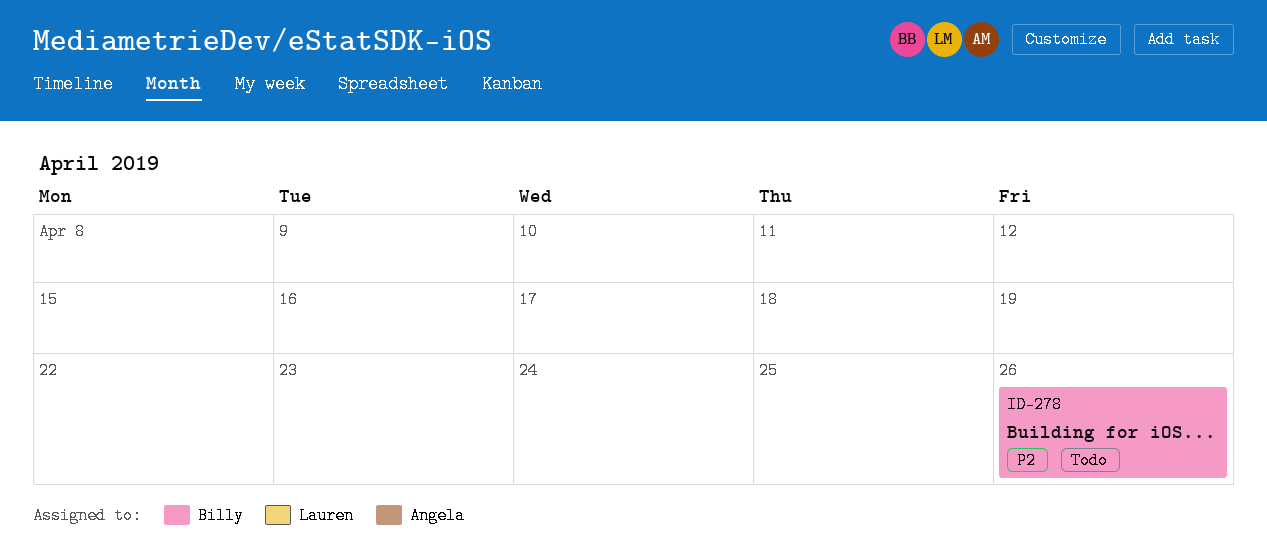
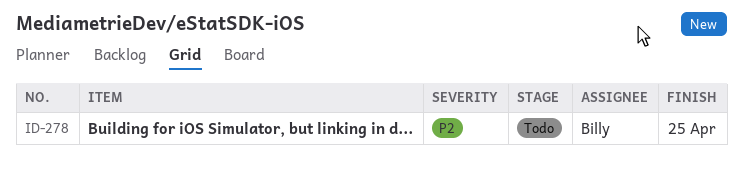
ID-278, due: Apr 26 -> Apr 25

